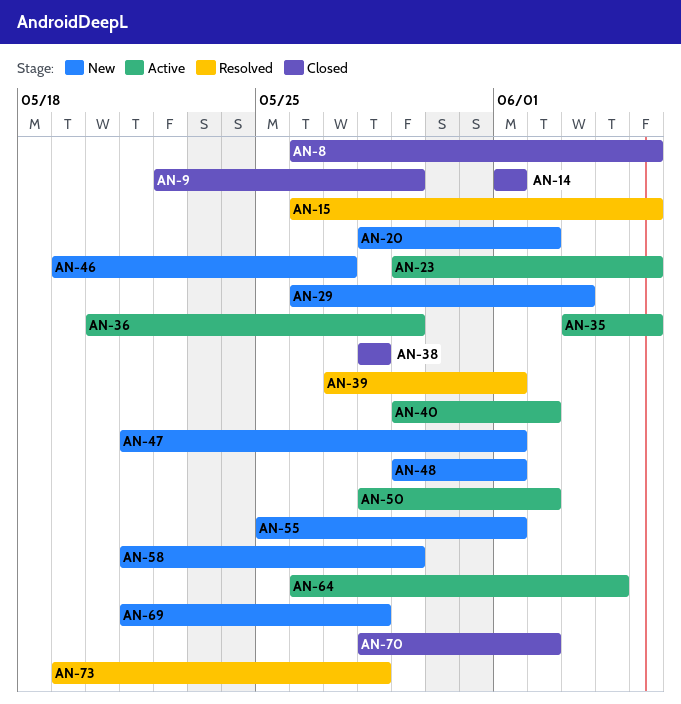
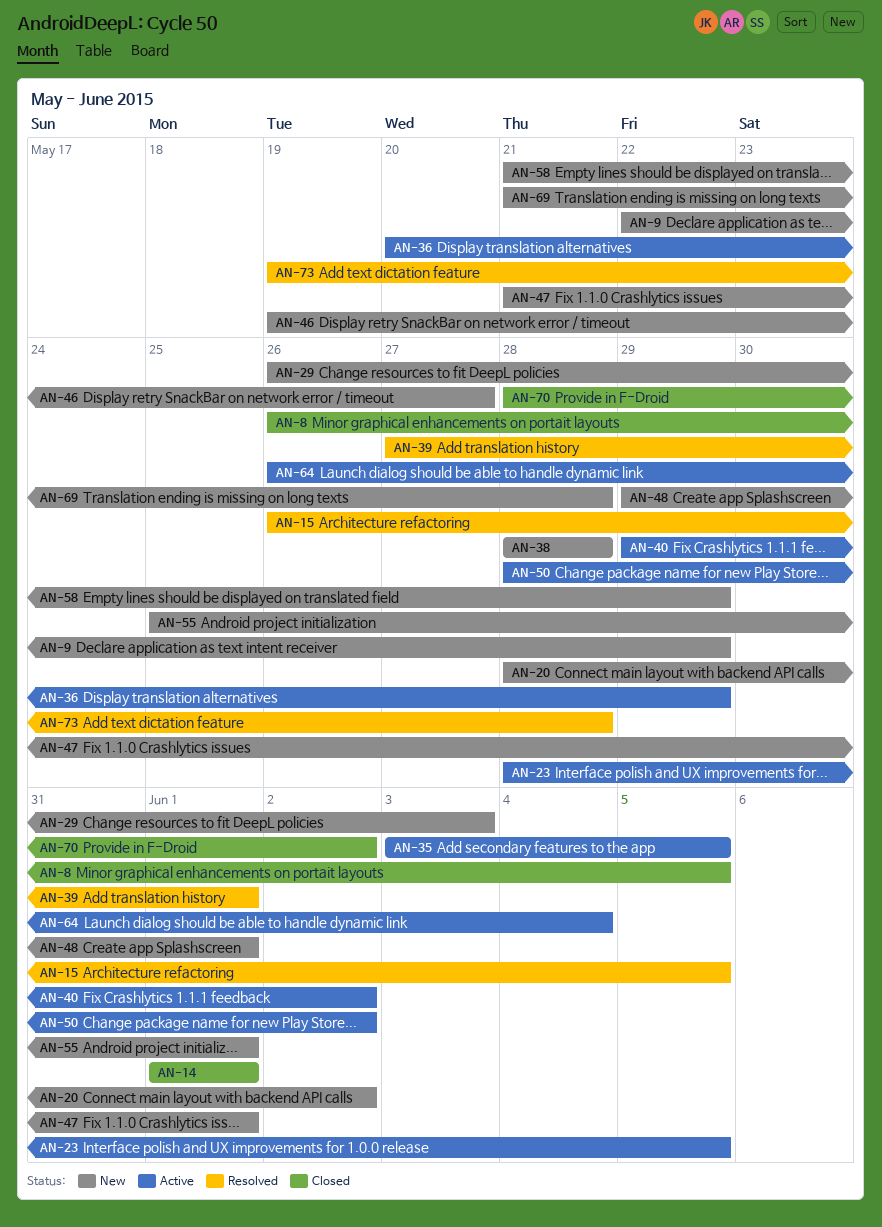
AN-9, status: Closed -> New
AN-23, start: May 29 -> May 28
AN-38, status: Closed -> New

